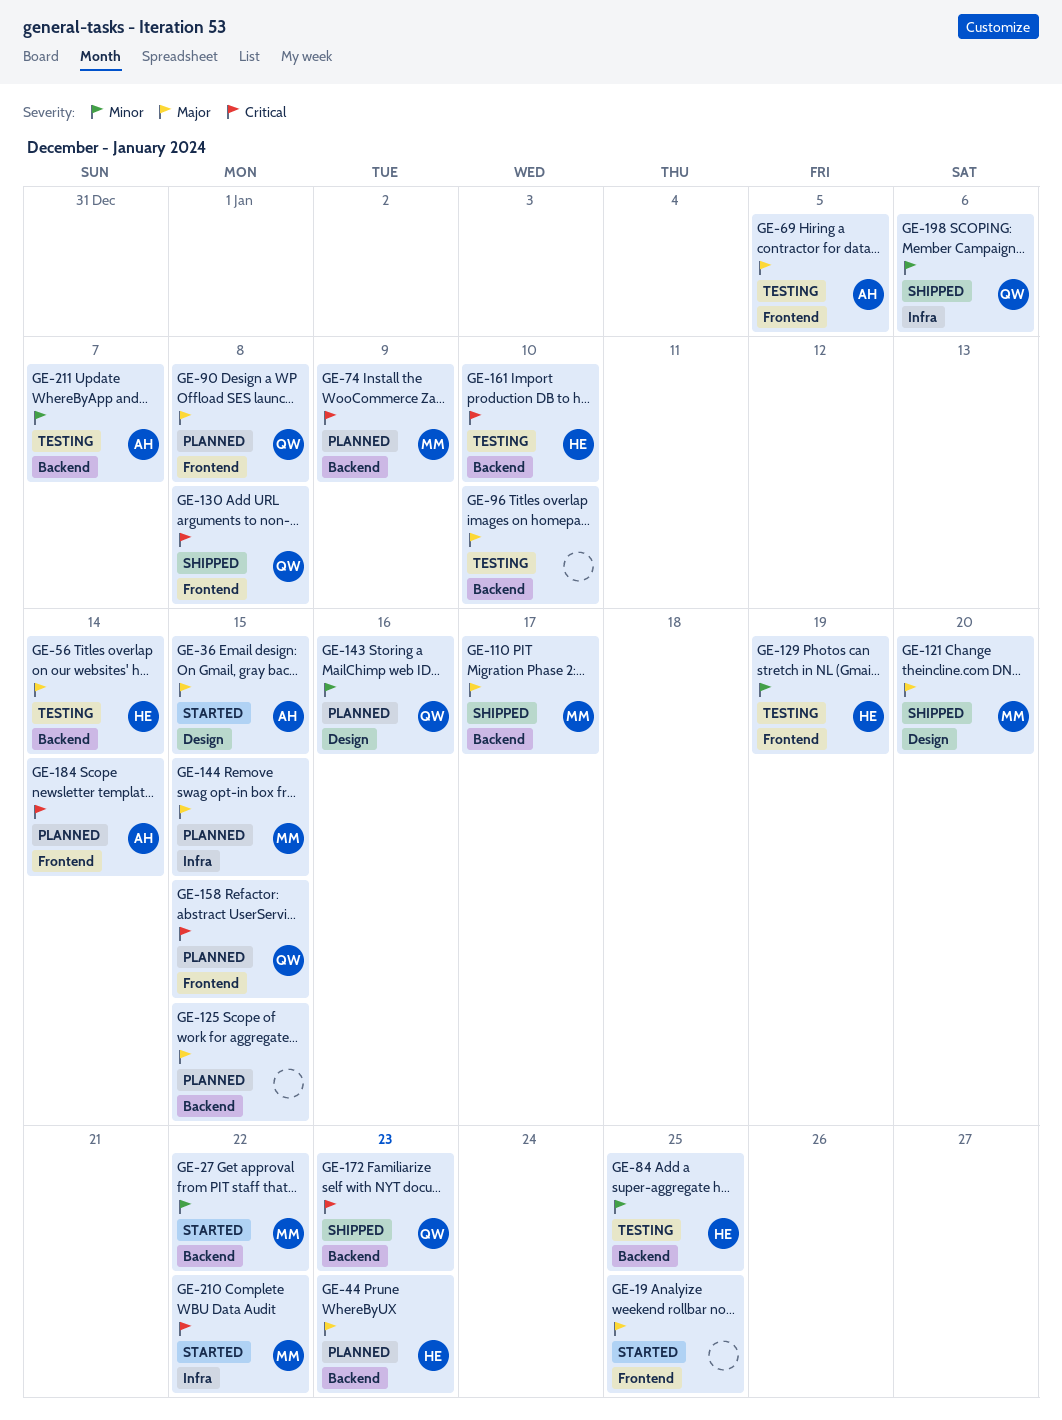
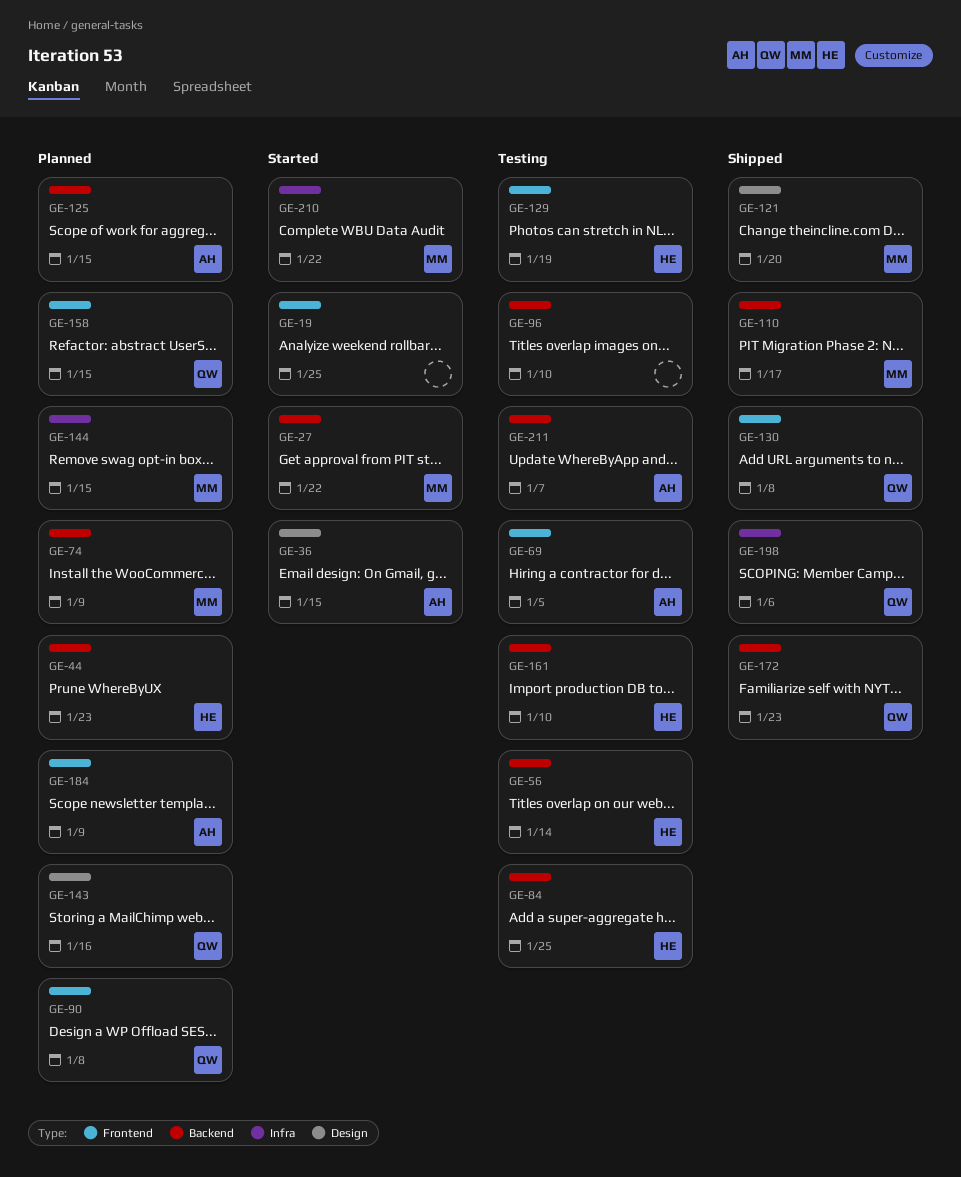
GE-125, owner: none -> AH
GE-184, due: Jan 14 -> Jan 9

